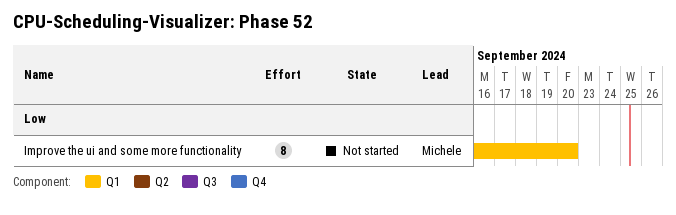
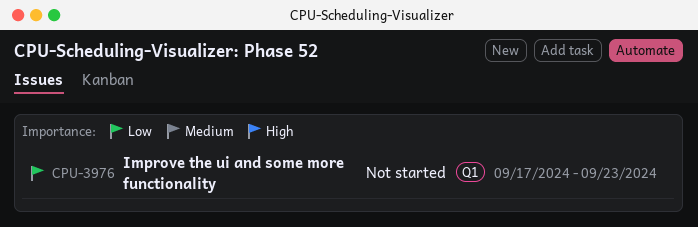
Improve the ui and some more functionality, start: Sep 16 -> Sep 17
Improve the ui and some more functionality, due: Sep 20 -> Sep 23

